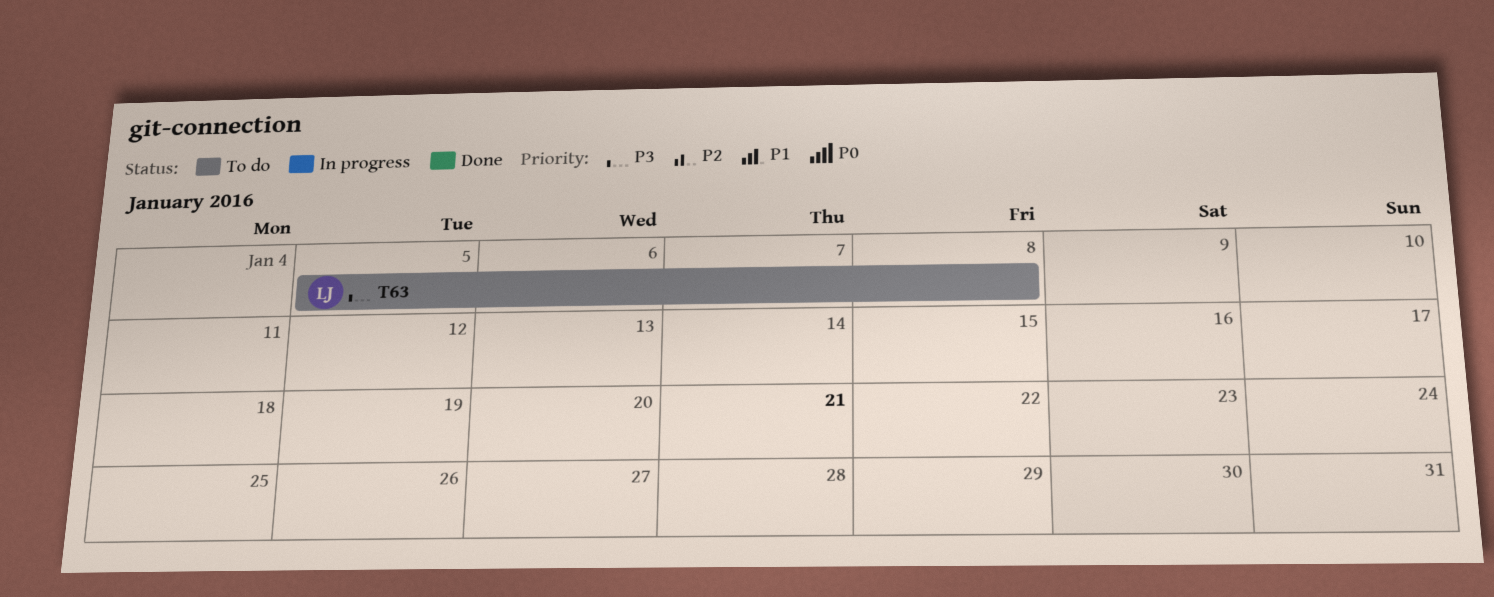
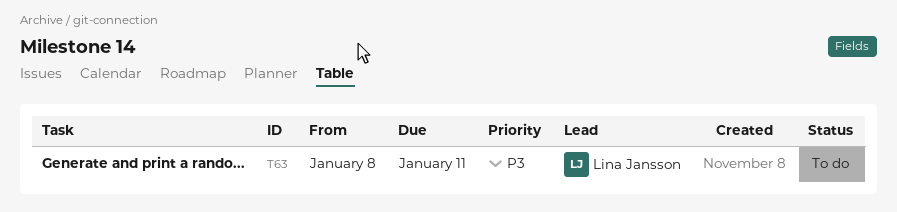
T63, start: Jan 5 -> Jan 8
T63, due: Jan 8 -> Jan 11

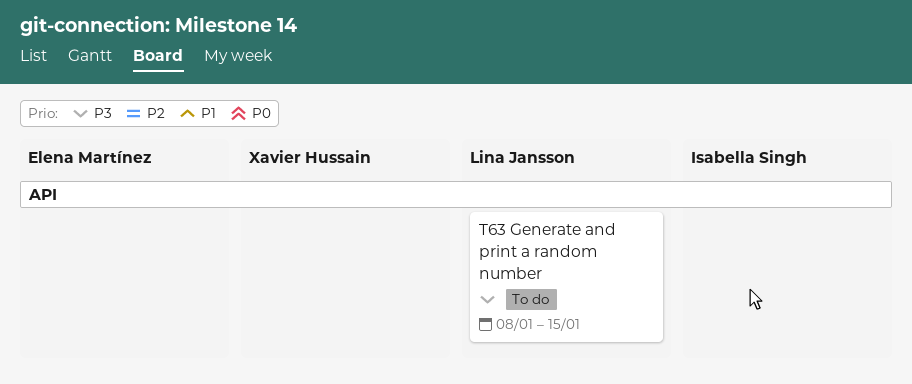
T63, due: Jan 11 -> Jan 15

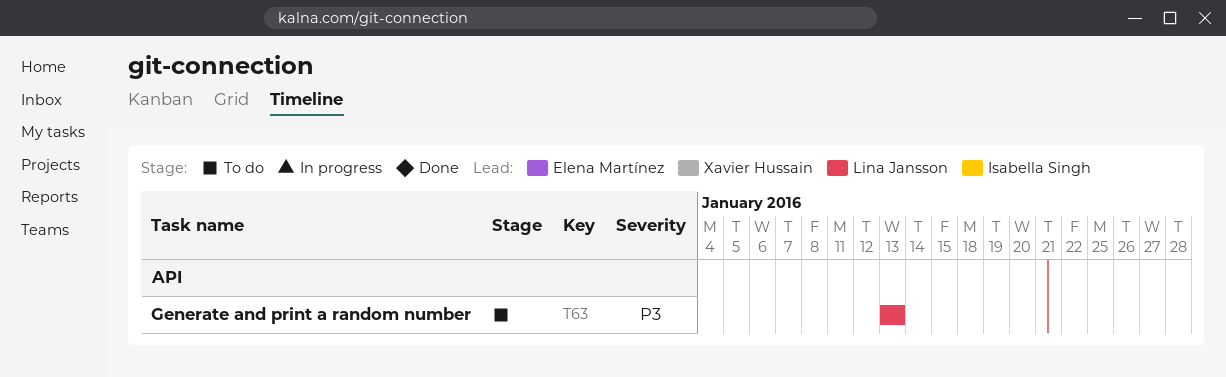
T63, start: Jan 8 -> Jan 13
T63, due: Jan 15 -> Jan 13

